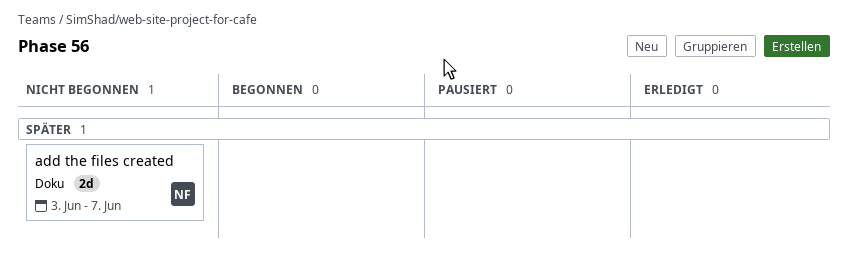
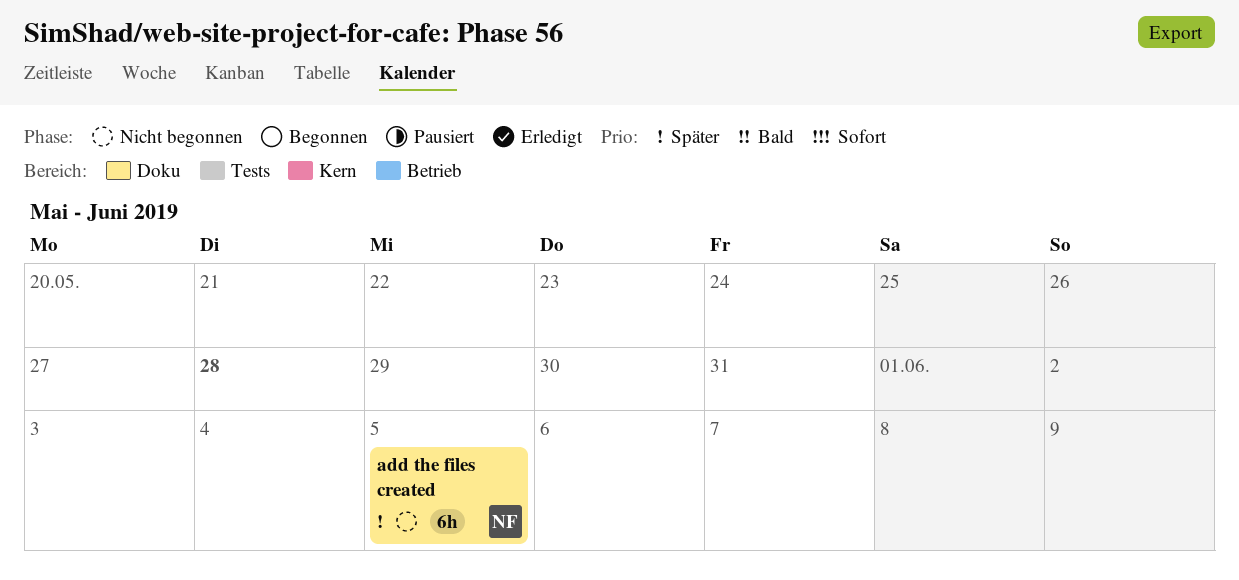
add the files created, estimate: 2d -> 6h
add the files created, due: Jun 7 -> Jun 5

